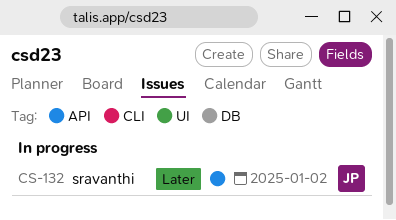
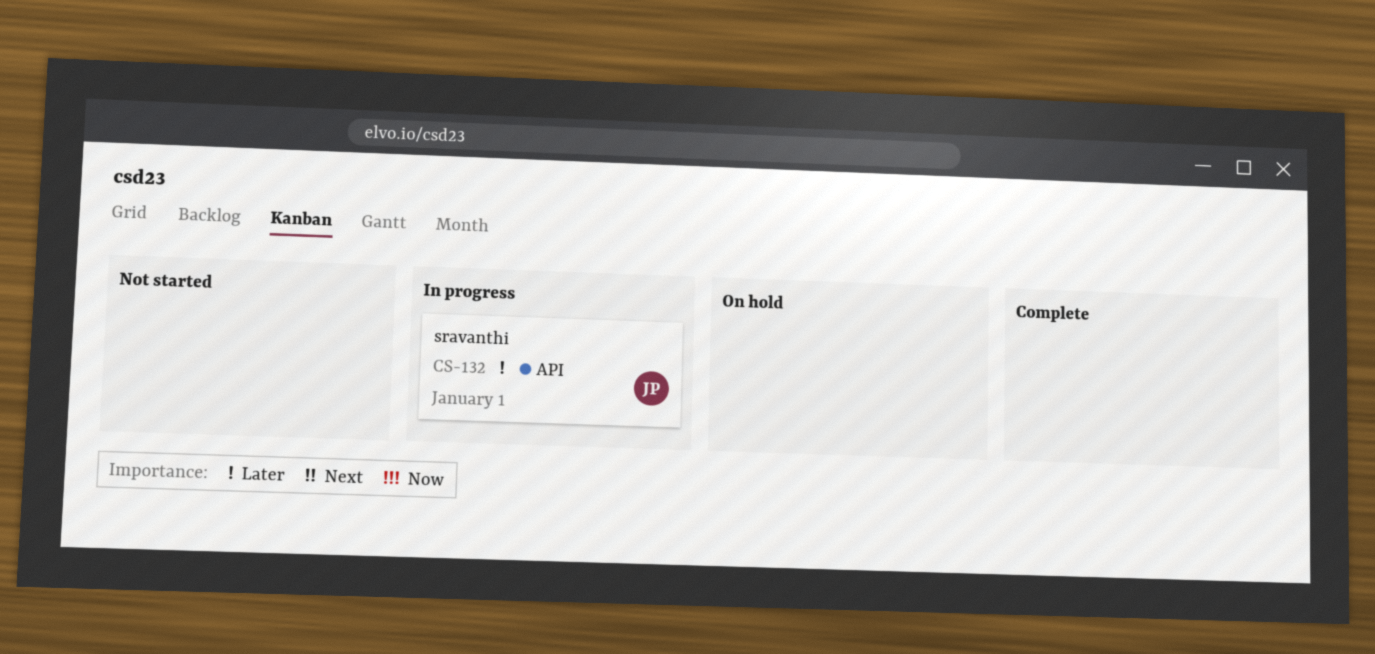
CS-132, due: Jan 2 -> Jan 1

